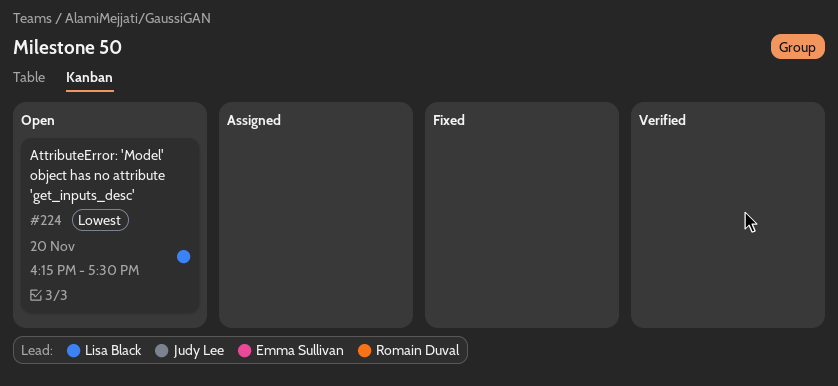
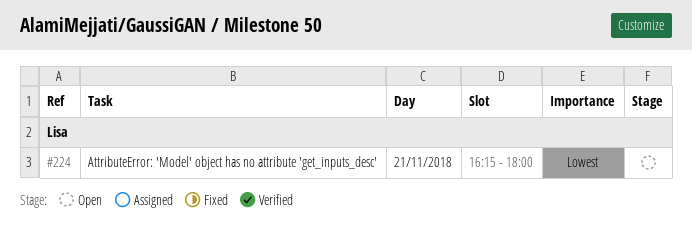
#224, day: Nov 20 -> Nov 21
#224, ends: 17:30 -> 18:00

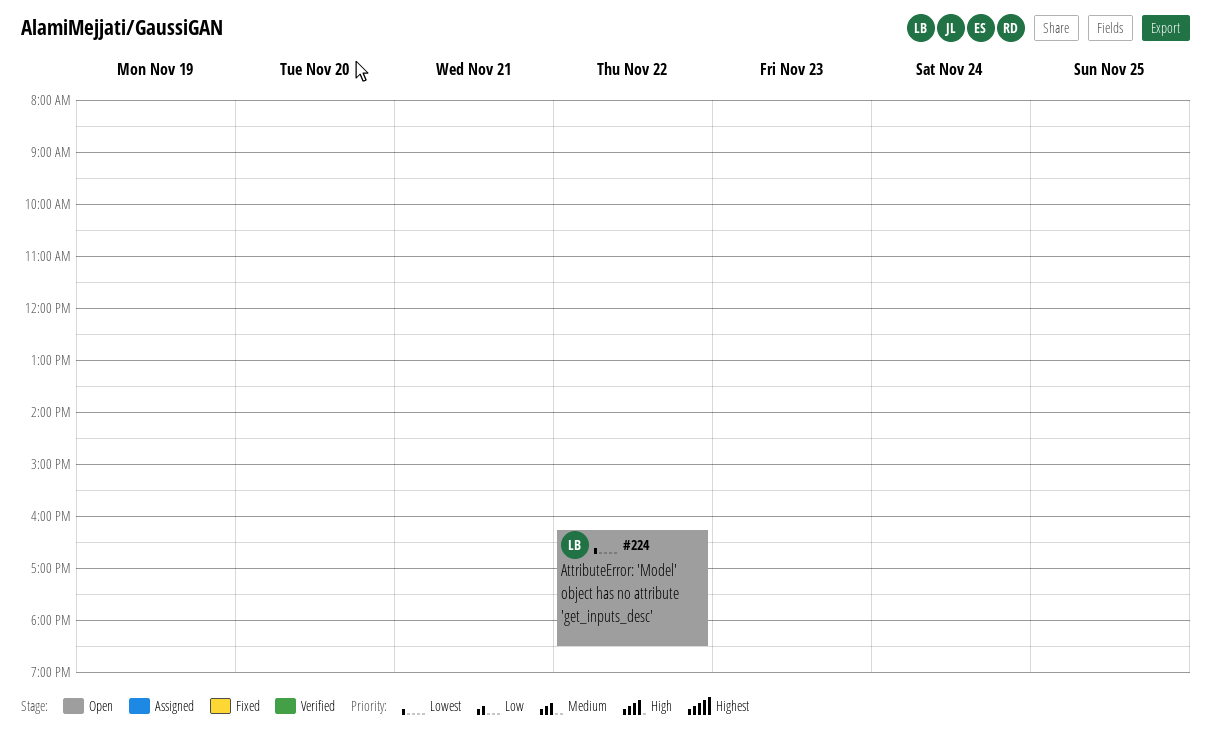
#224, day: Nov 21 -> Nov 22
#224, ends: 18:00 -> 18:30

